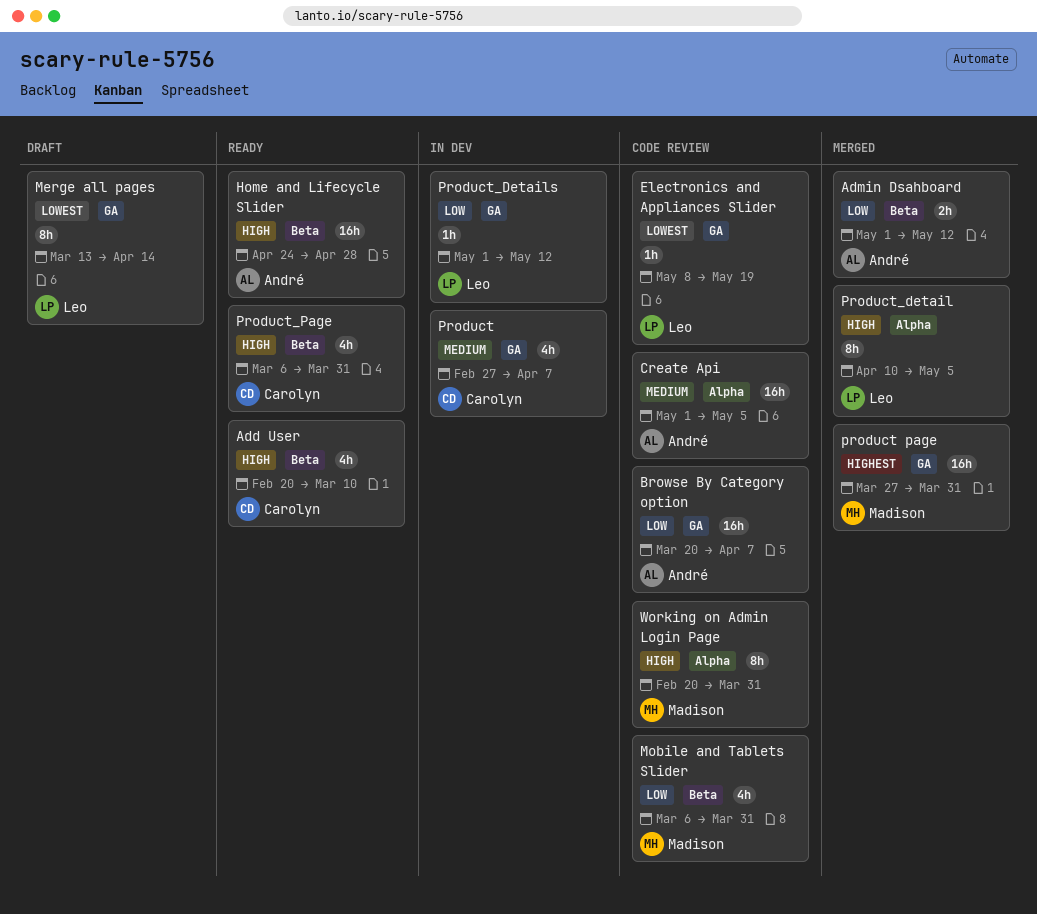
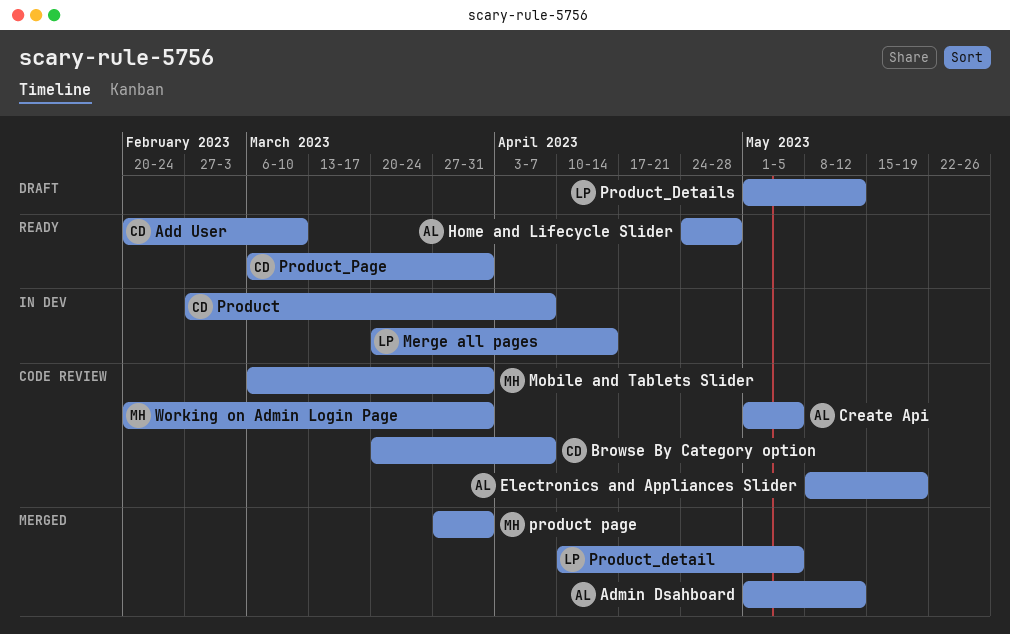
Browse By Category option, owner: André -> Carolyn
Electronics and Appliances Slider, owner: Leo -> André
Merge all pages, status: Draft -> In dev
Merge all pages, start: Mar 13 -> Mar 20
Product_Details, status: In dev -> Draft

